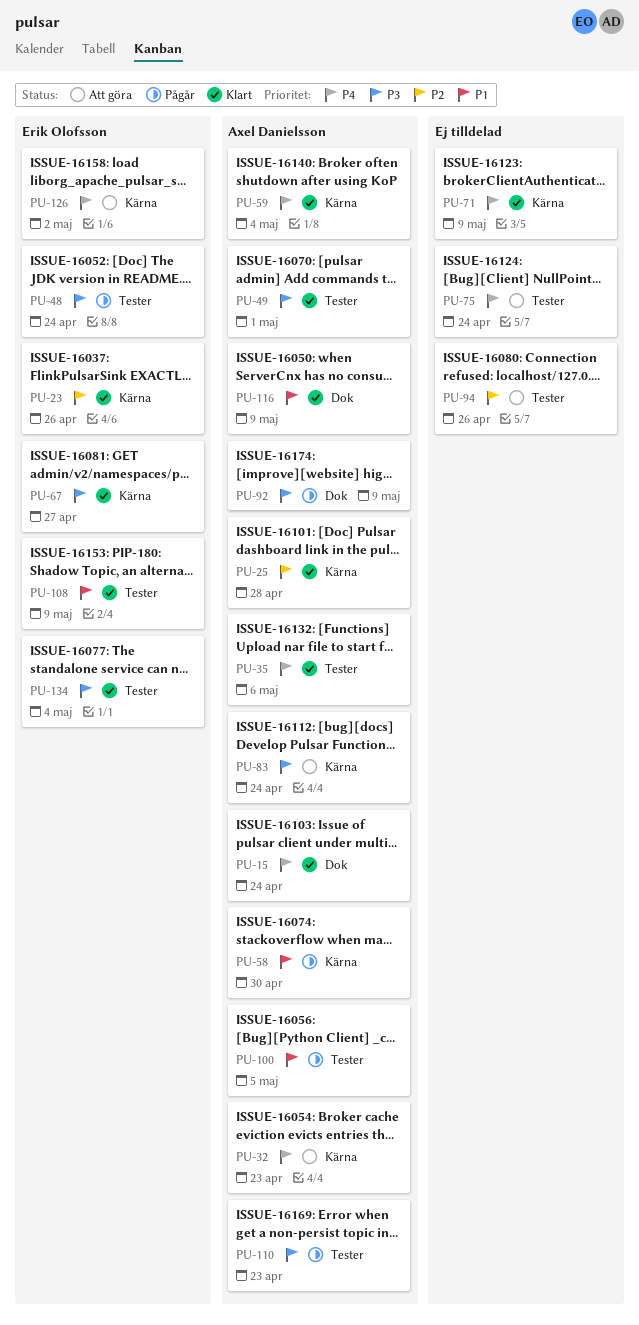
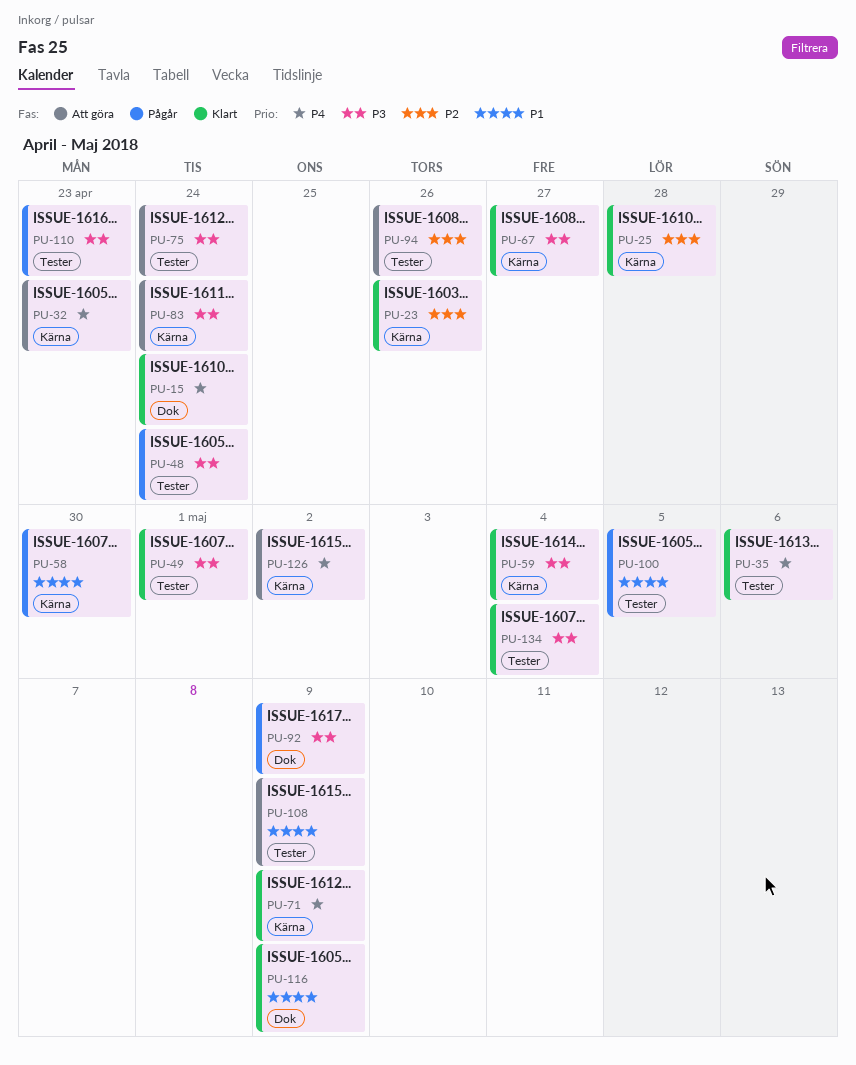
PU-59, priority: P4 -> P3
PU-75, priority: P4 -> P3
PU-108, status: Klart -> Att göra

